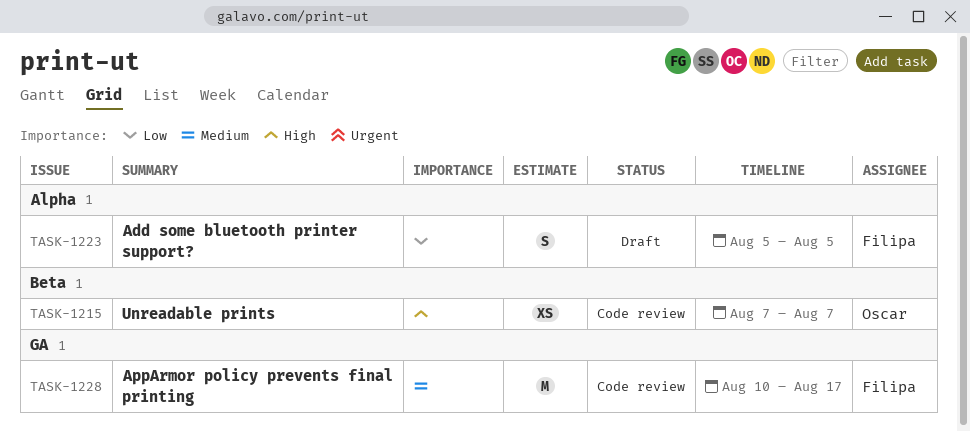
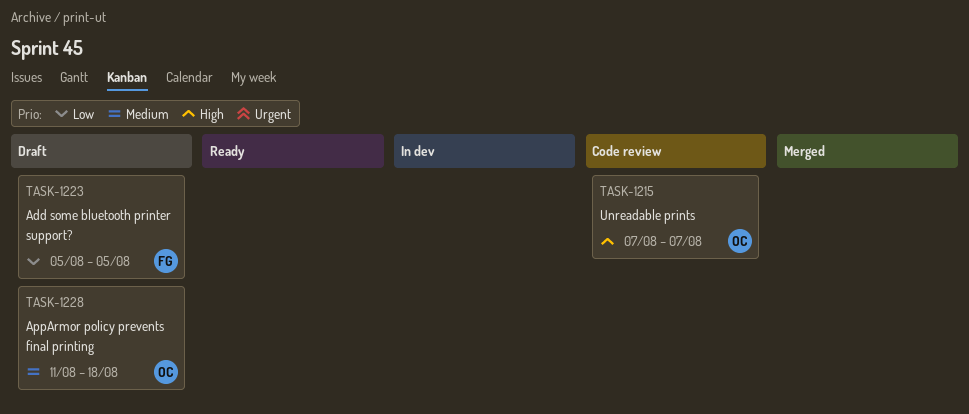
TASK-1228, status: Code review -> Draft
TASK-1228, owner: Filipa -> Oscar
TASK-1228, start: Aug 10 -> Aug 11
TASK-1228, due: Aug 17 -> Aug 18

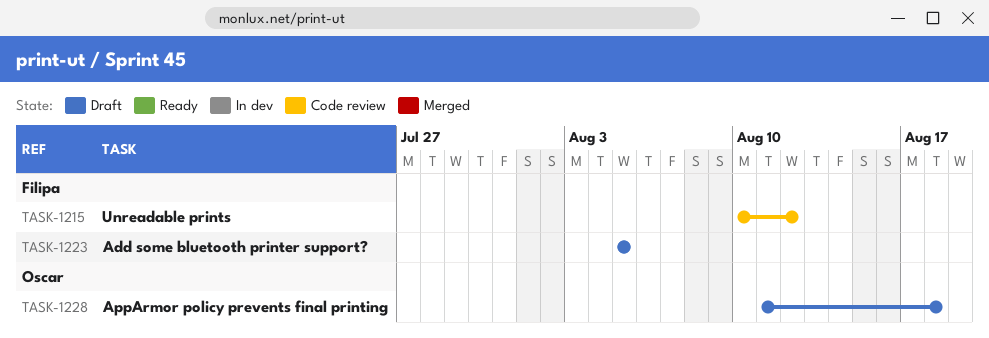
TASK-1215, owner: Oscar -> Filipa
TASK-1215, start: Aug 7 -> Aug 10
TASK-1215, due: Aug 7 -> Aug 12

